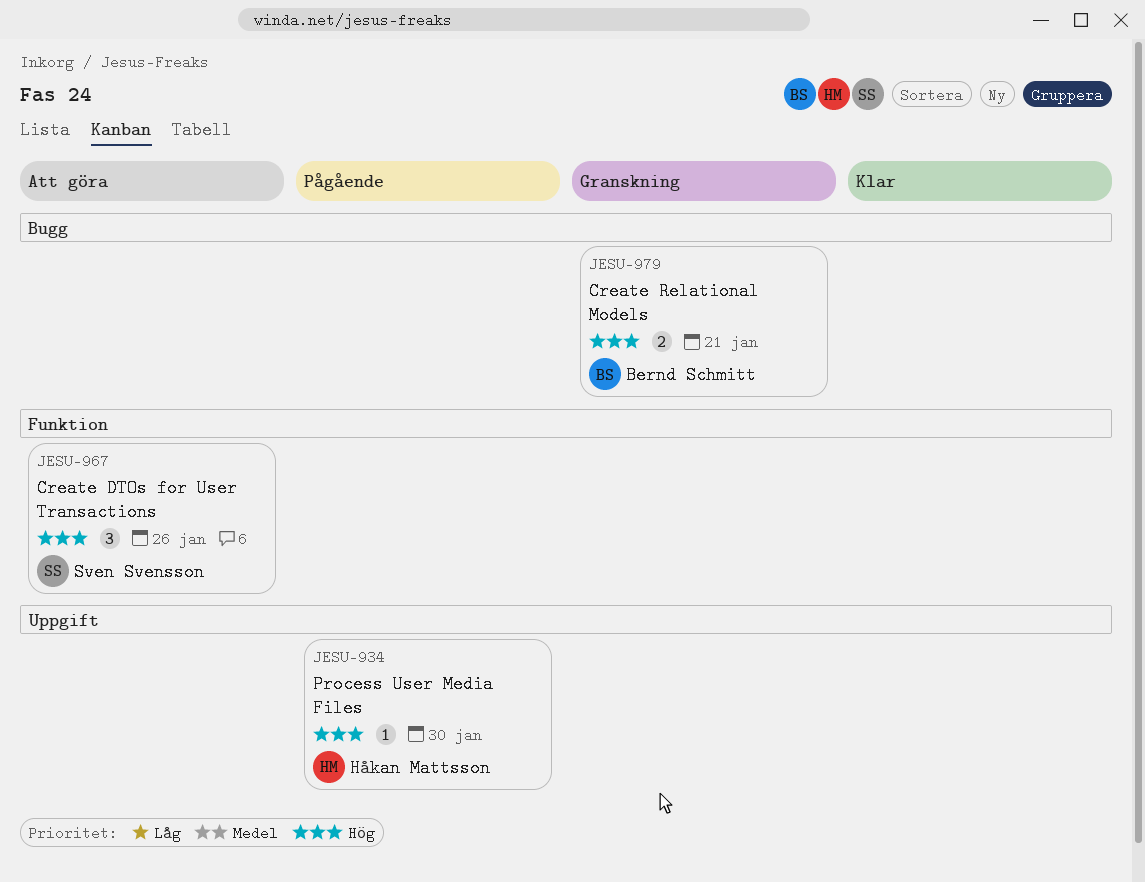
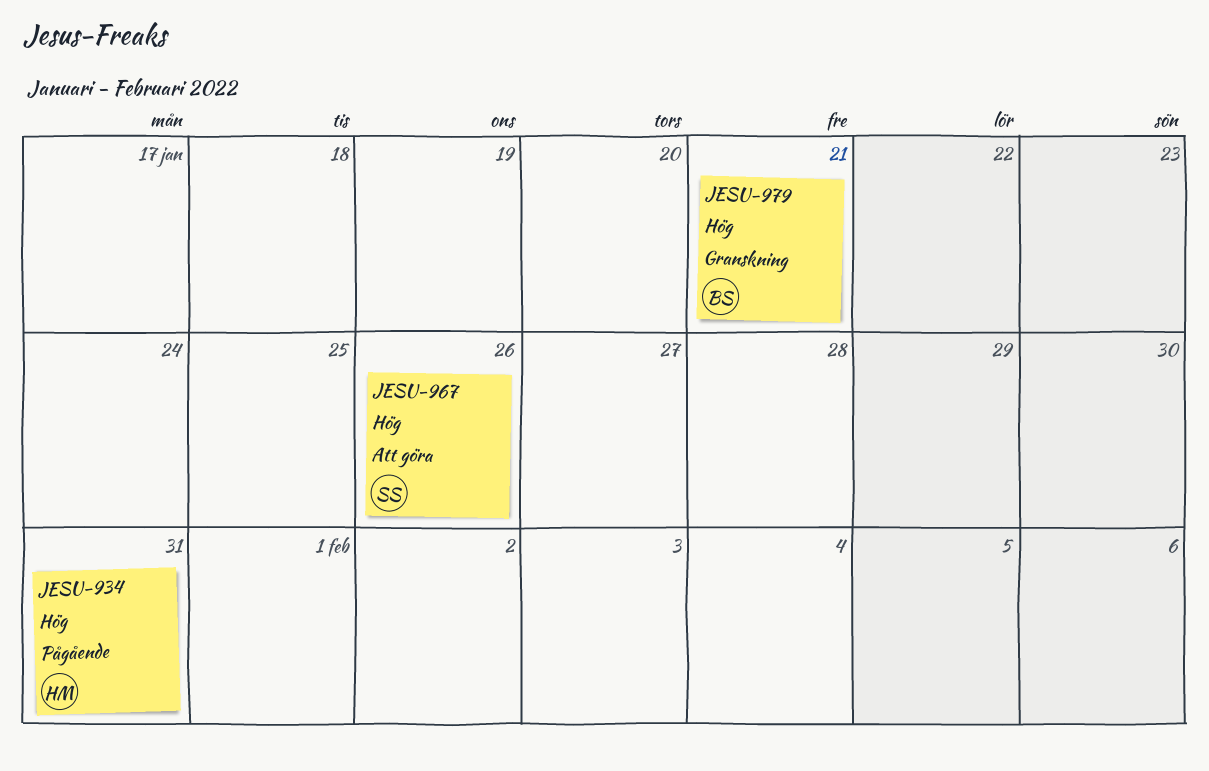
JESU-934, due: Jan 30 -> Jan 31

